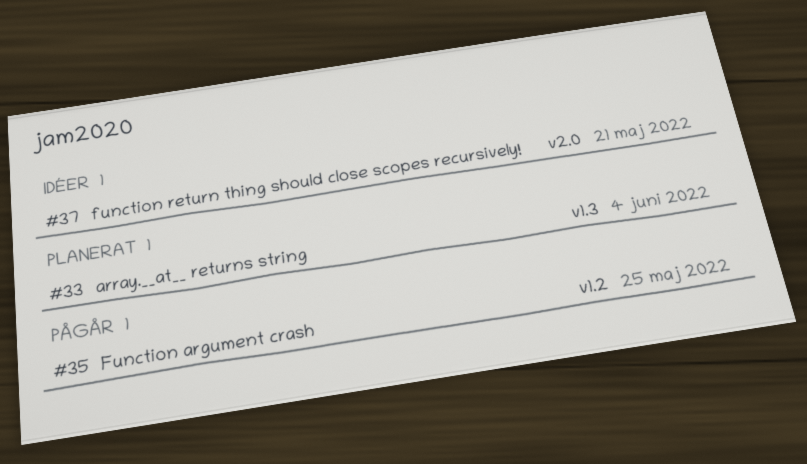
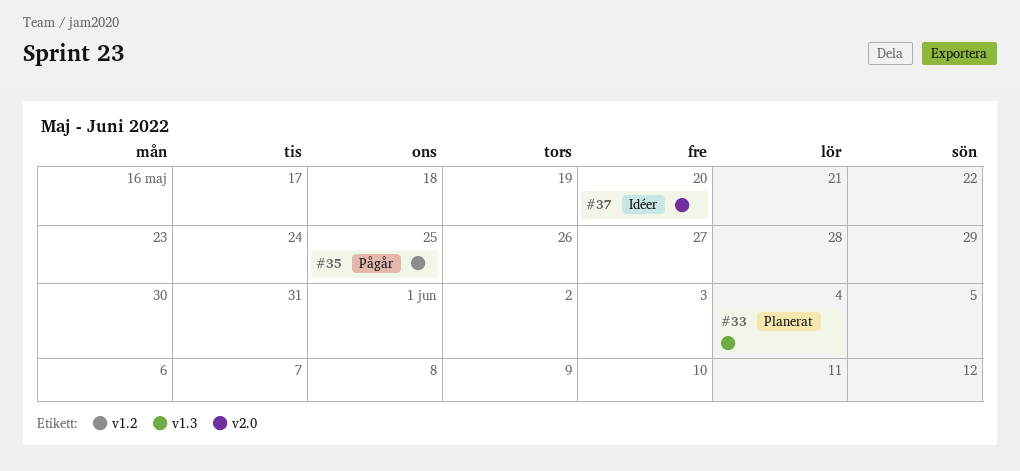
#37, due: May 21 -> May 20

